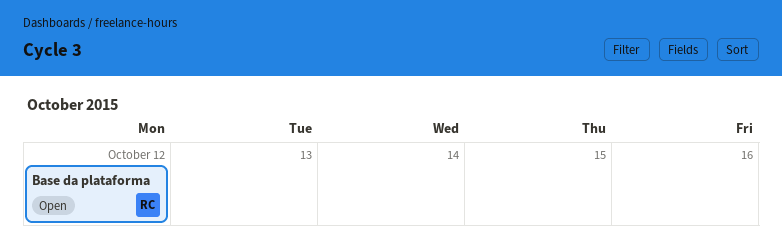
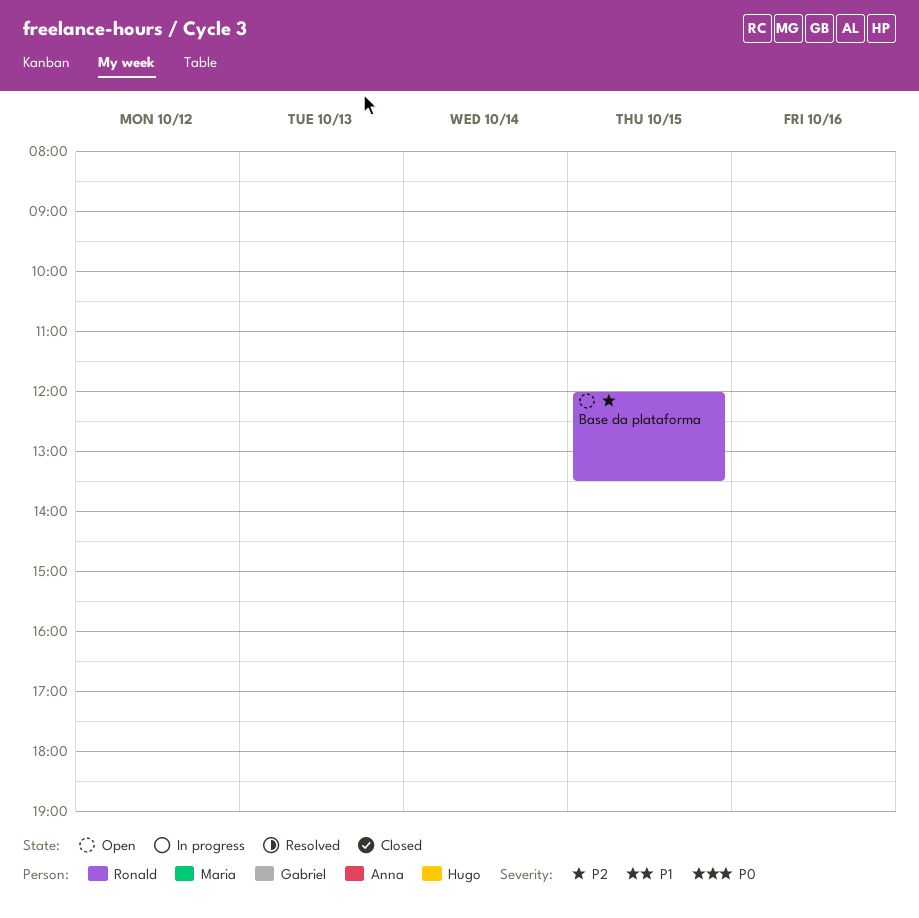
Base da plataforma, day: Oct 12 -> Oct 15

